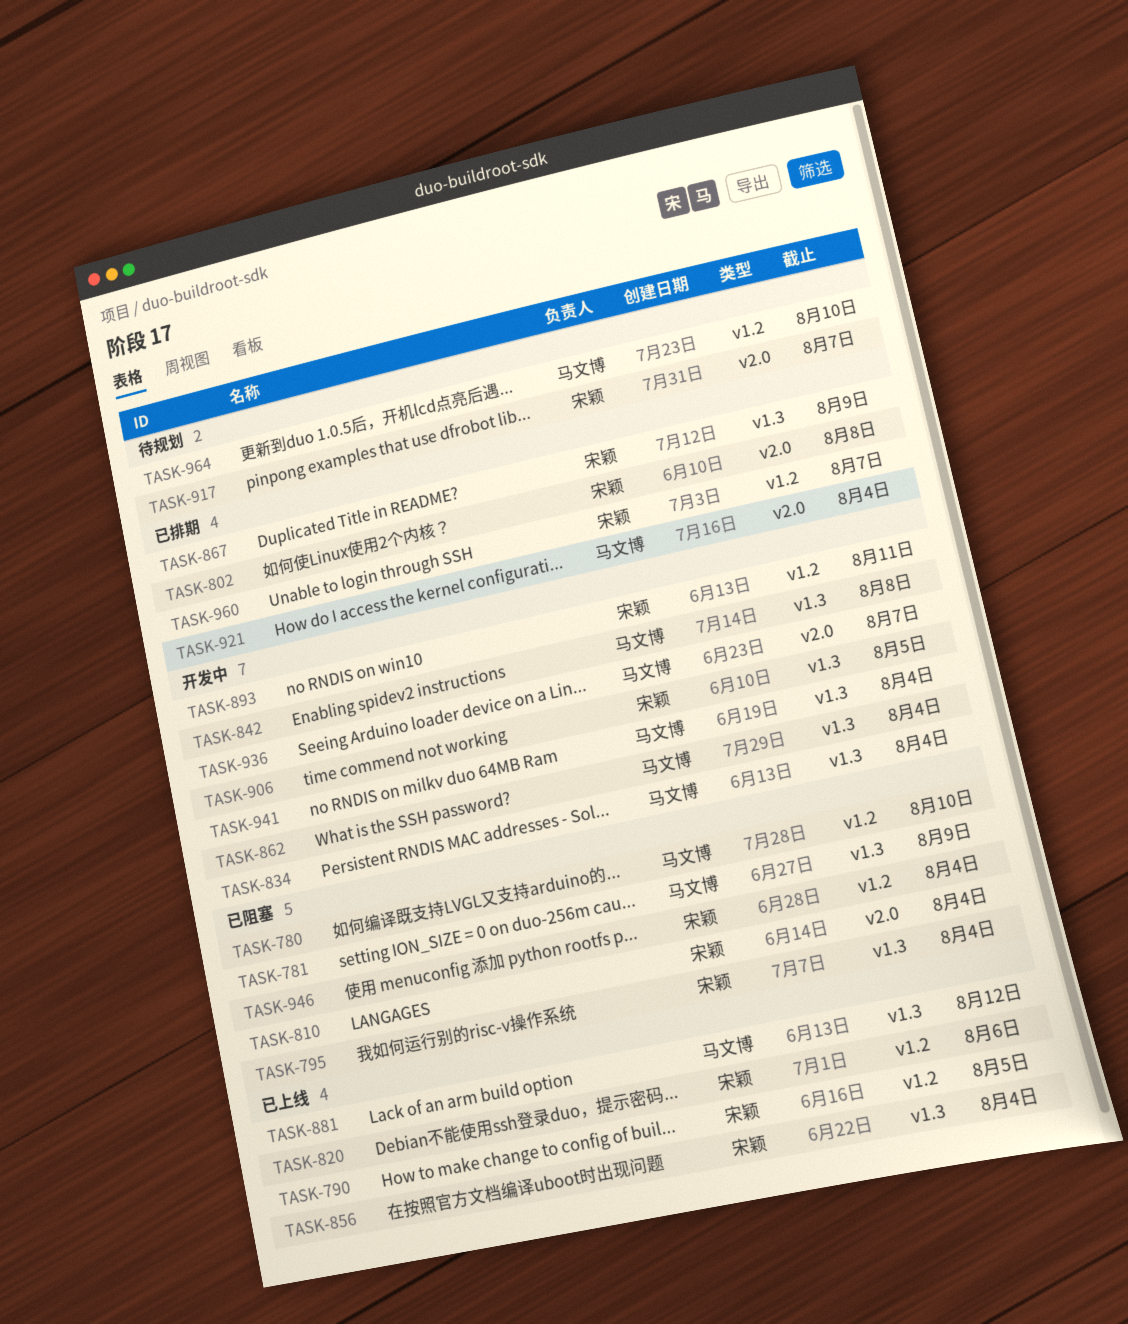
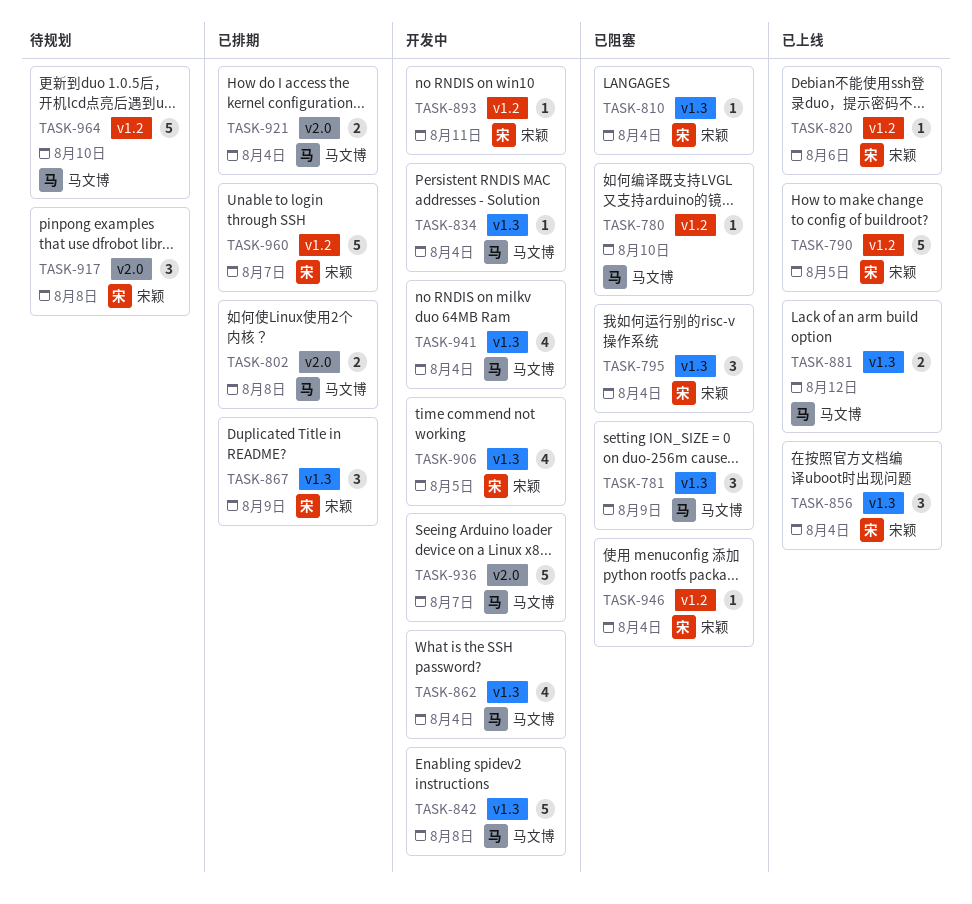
TASK-802, owner: 宋颖 -> 马文博
TASK-810, label: v2.0 -> v1.3
TASK-917, due: Aug 7 -> Aug 8

